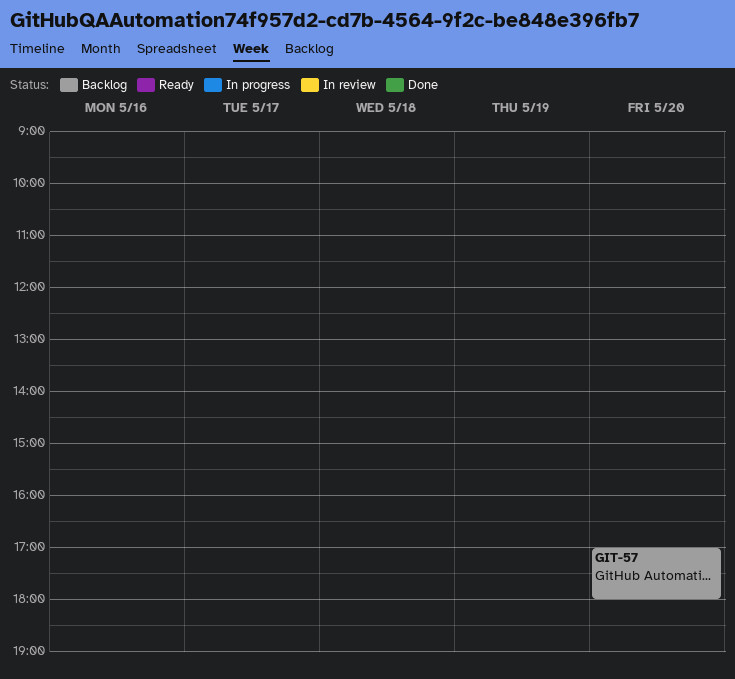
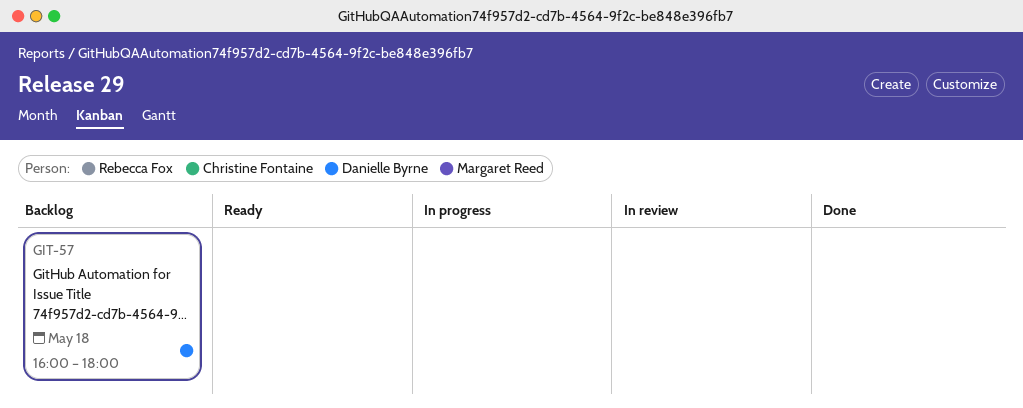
GIT-57, day: May 20 -> May 18
GIT-57, begins: 17:00 -> 16:00

